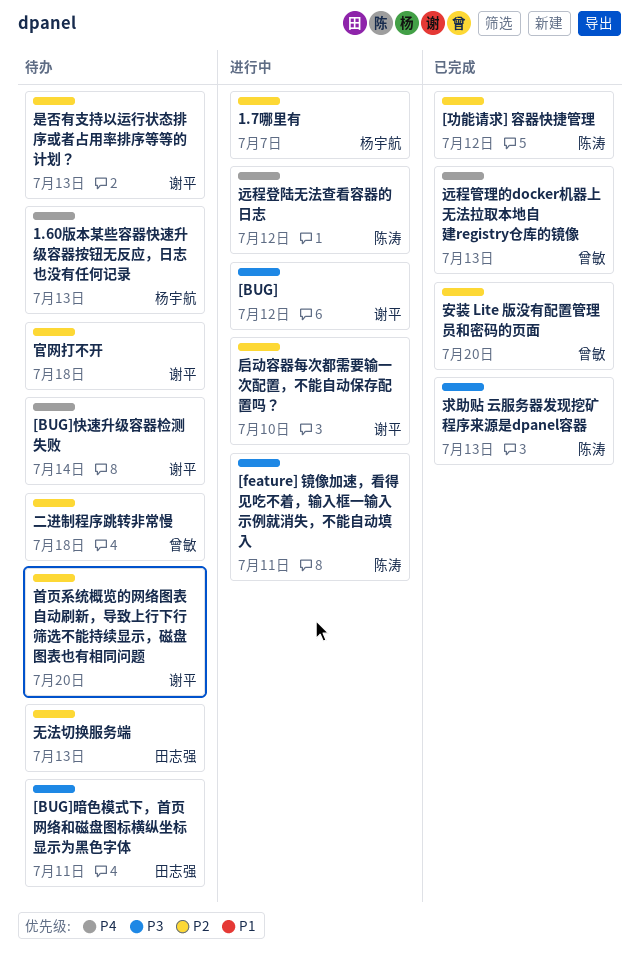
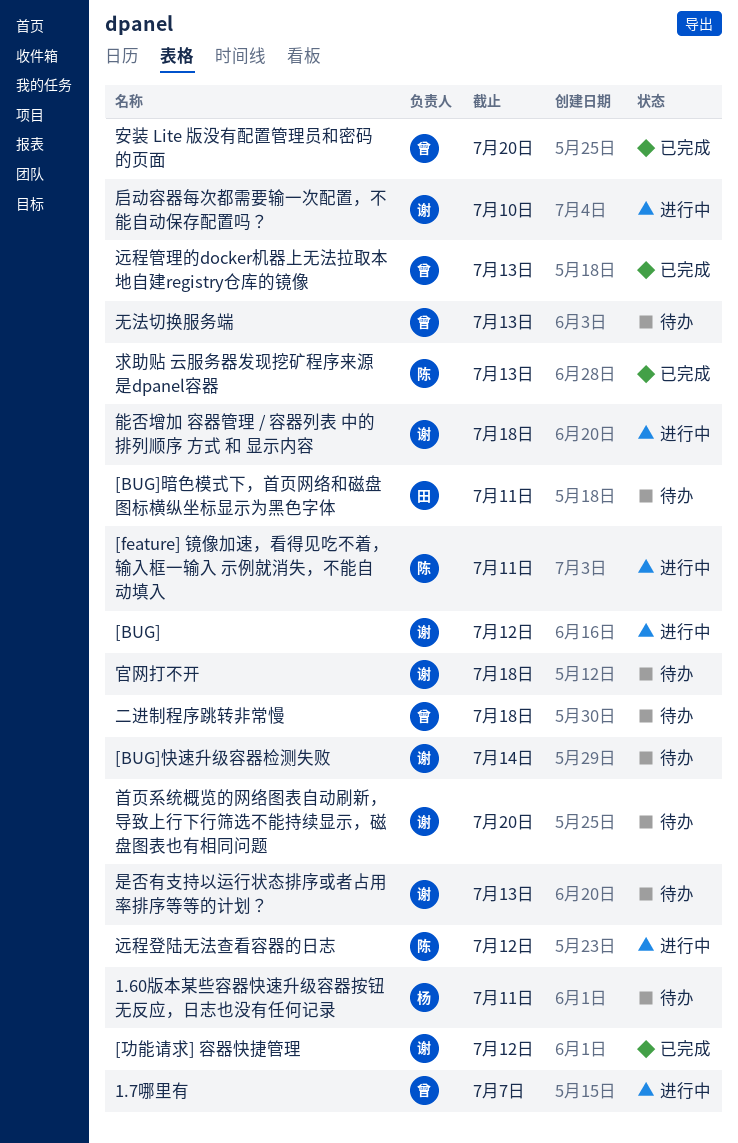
1.60版本某些容器快速升级容器按钮无反应，日志也没有任何记录, due: Jul 13 -> Jul 11
1.7哪里有, owner: 杨宇航 -> 曾敏
[功能请求] 容器快捷管理, owner: 陈涛 -> 谢平
无法切换服务端, owner: 田志强 -> 曾敏
能否增加 容器管理 / 容器列表 中的排列顺序 方式 和 显示内容: none -> present

